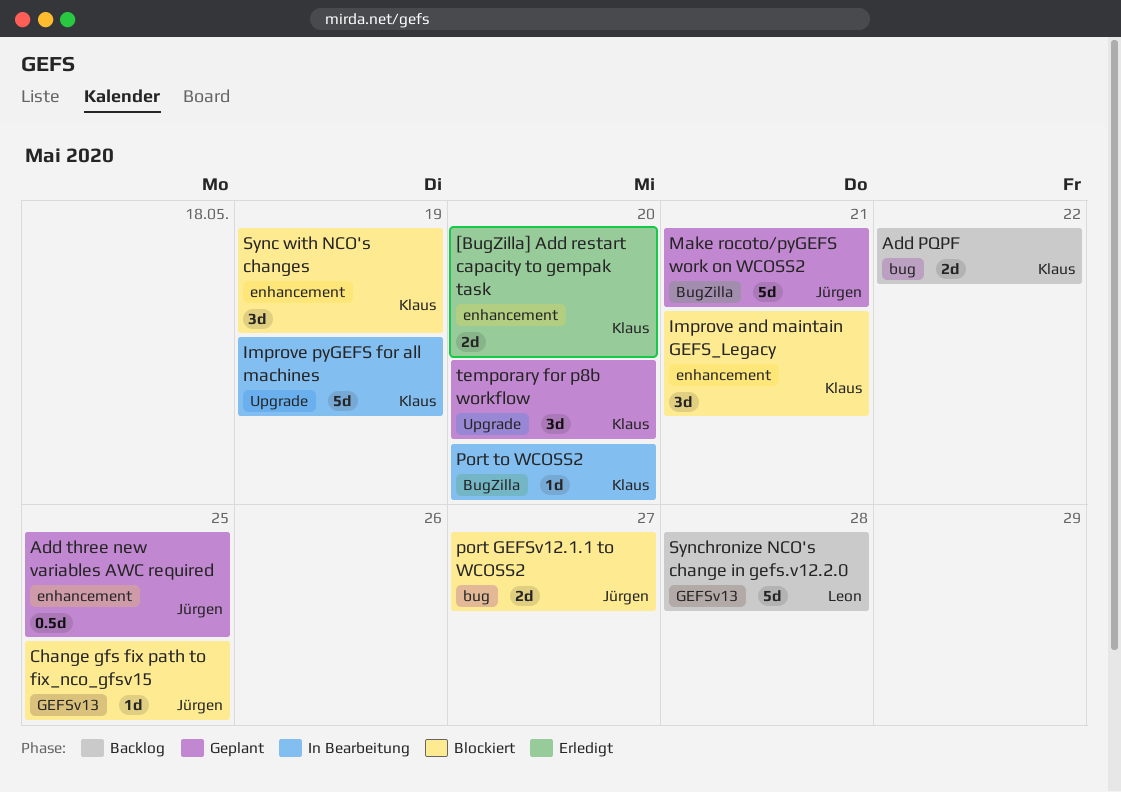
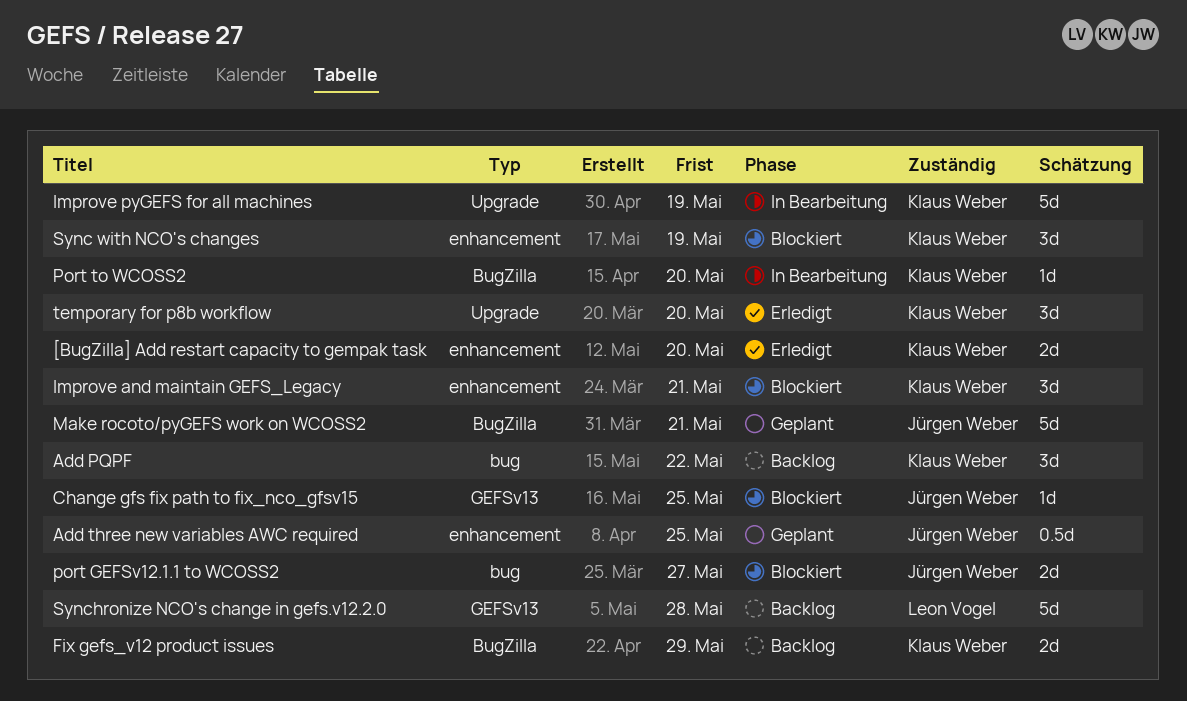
Add PQPF, estimate: 2d -> 3d
Fix gefs_v12 product issues: none -> present
temporary for p8b workflow, status: Geplant -> Erledigt

